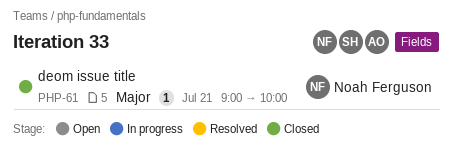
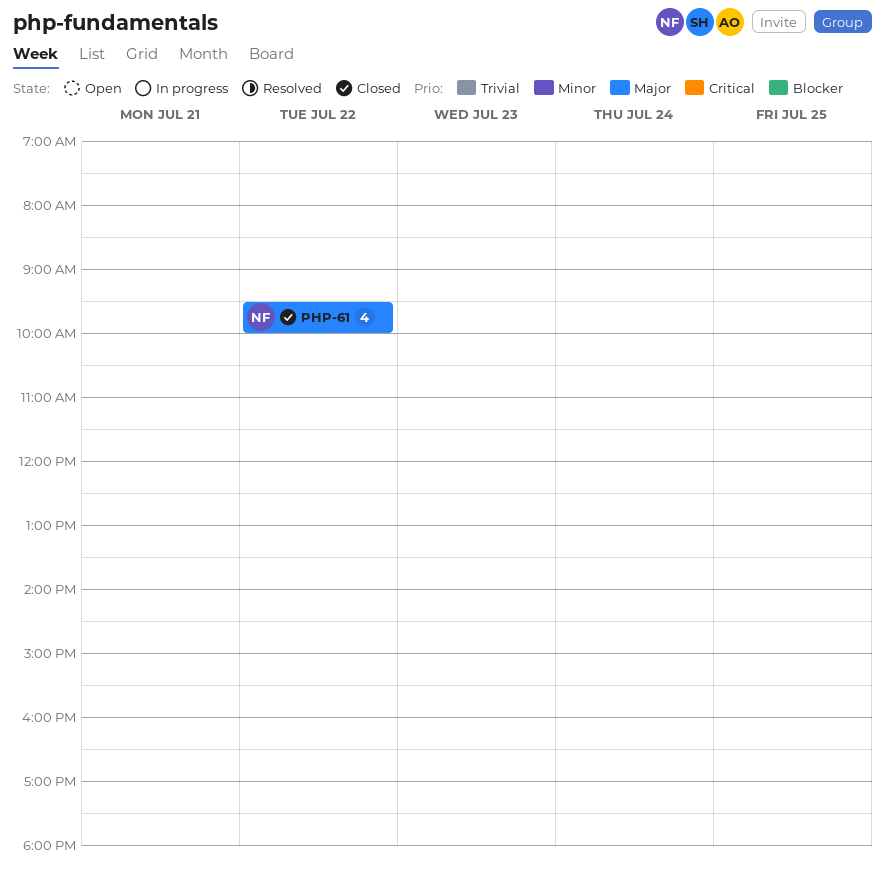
PHP-61, estimate: 1 -> 4
PHP-61, day: Jul 21 -> Jul 22
PHP-61, begins: 09:00 -> 09:30

